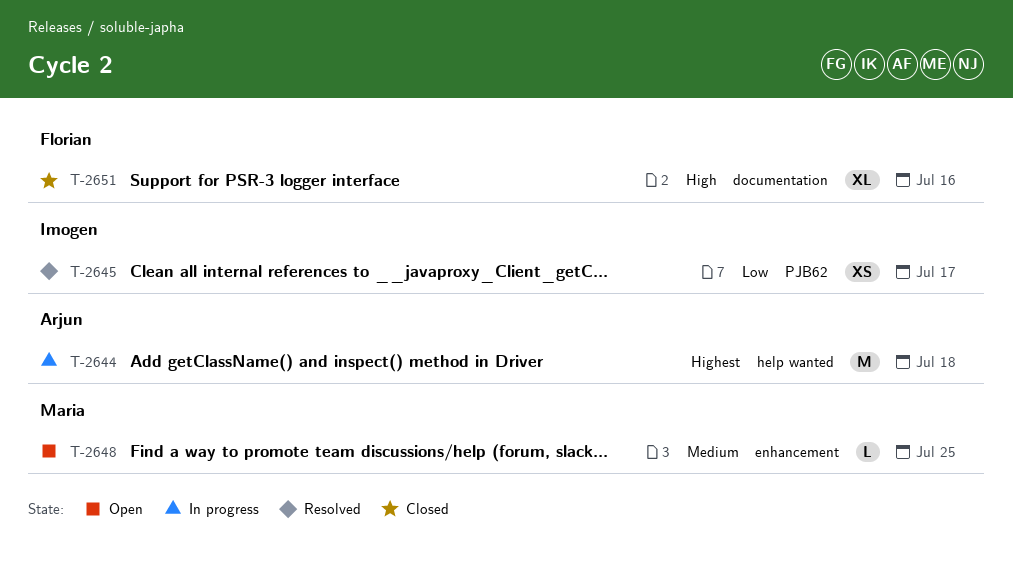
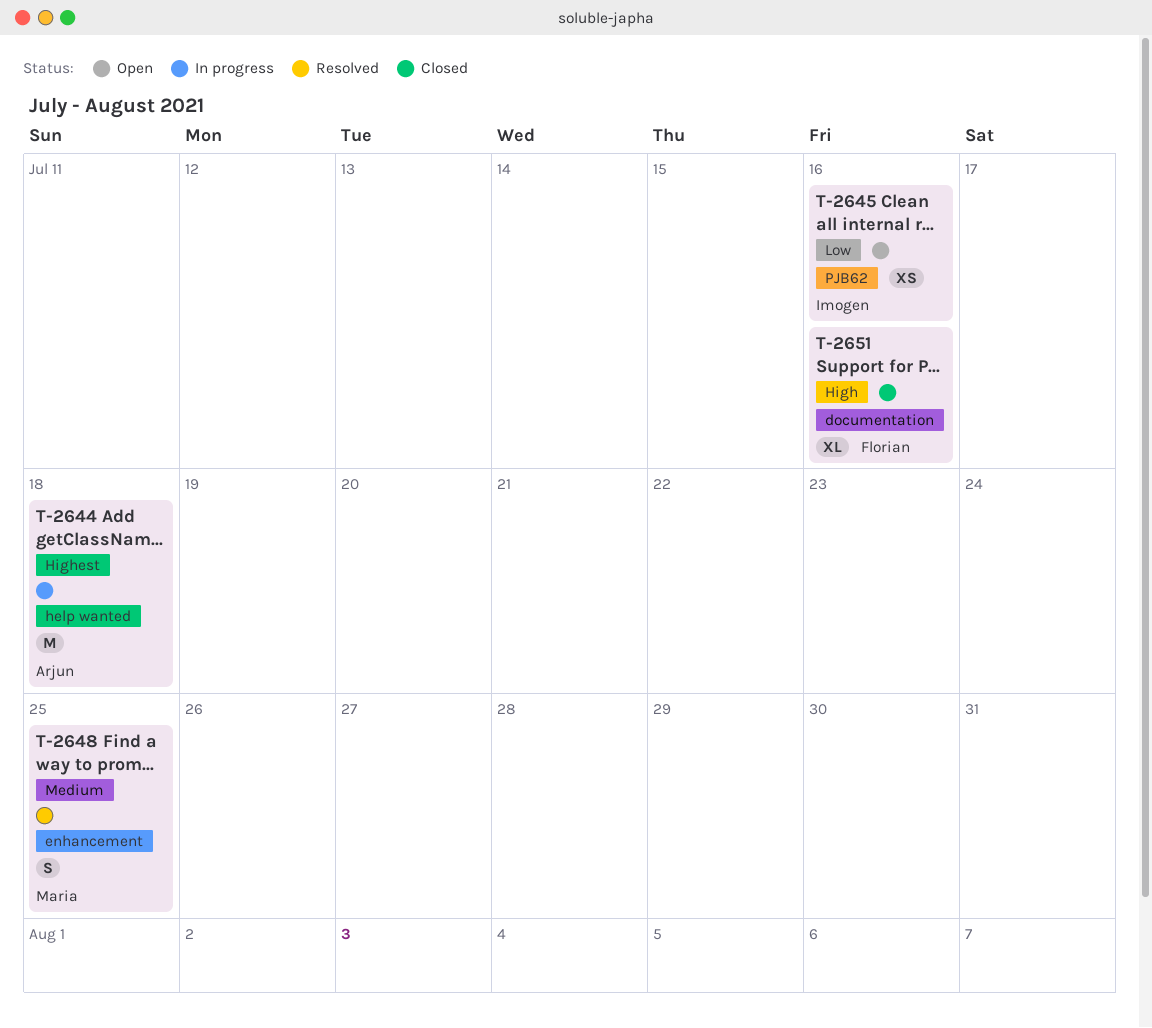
T-2645, status: Resolved -> Open
T-2645, due: Jul 17 -> Jul 16
T-2648, status: Open -> Resolved
T-2648, estimate: L -> S

